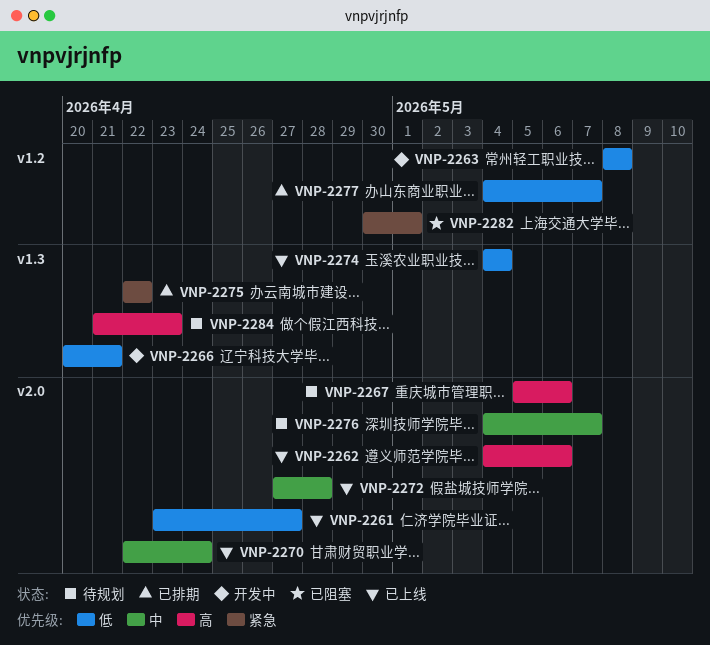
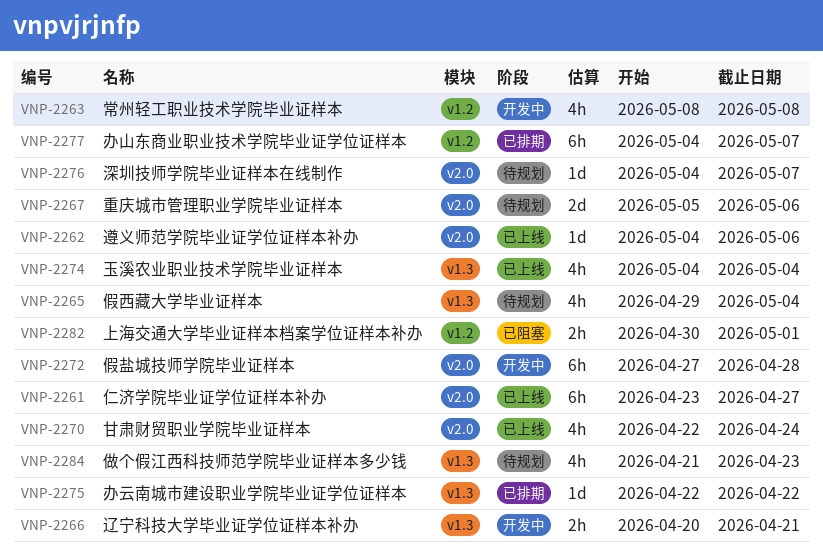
VNP-2265: none -> present
VNP-2272, status: 已上线 -> 开发中

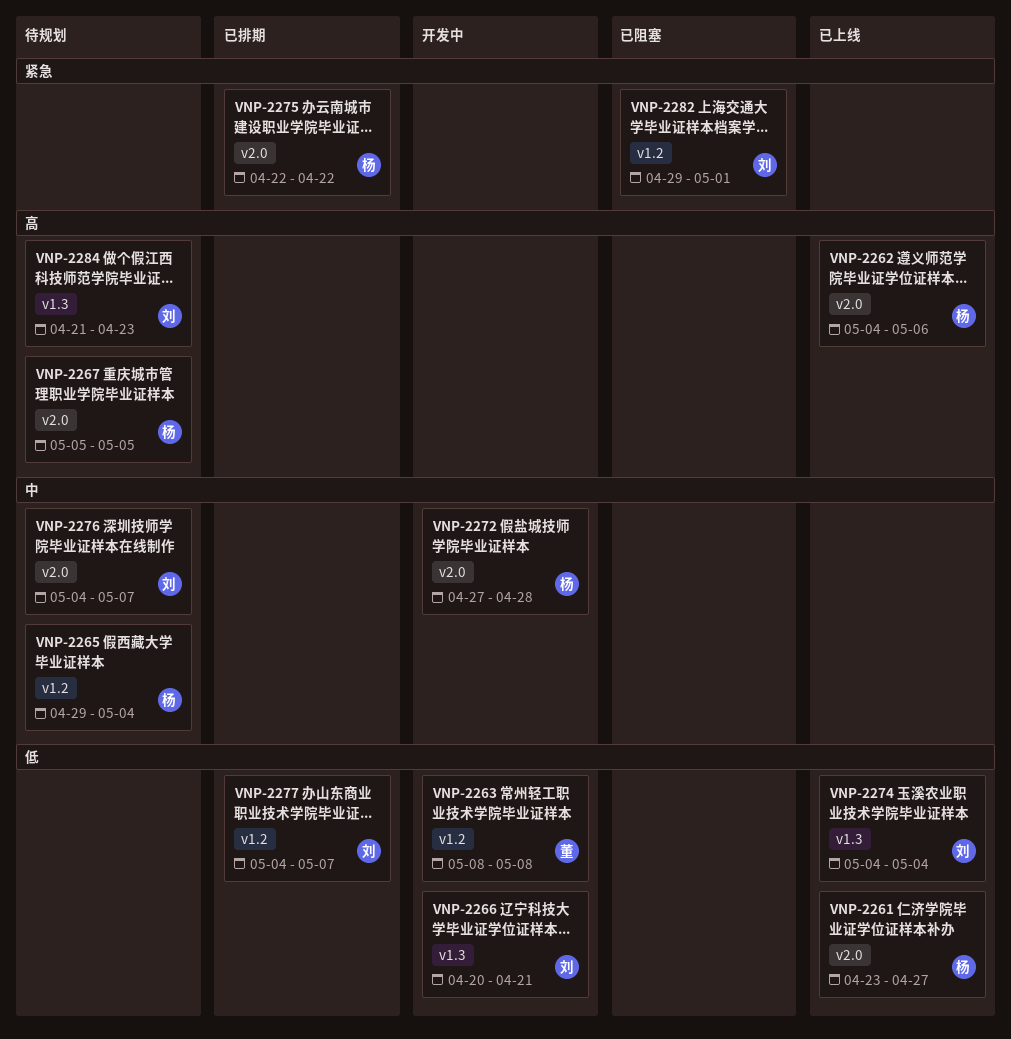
VNP-2265, label: v1.3 -> v1.2
VNP-2267, due: May 6 -> May 5
VNP-2270: present -> none
VNP-2275, label: v1.3 -> v2.0
VNP-2282, start: Apr 30 -> Apr 29

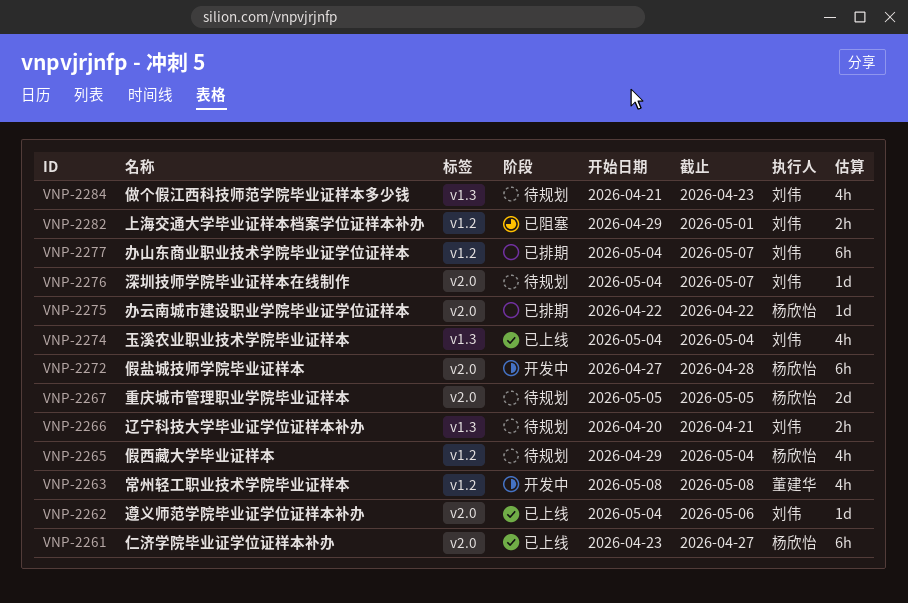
VNP-2262, owner: 杨欣怡 -> 刘伟
VNP-2266, status: 开发中 -> 待规划

